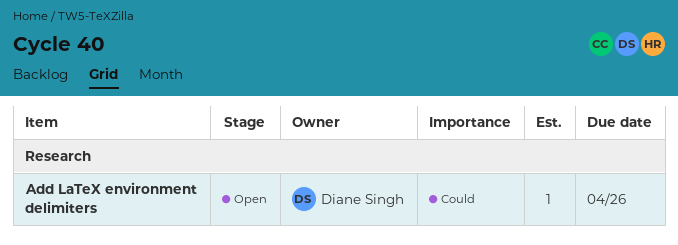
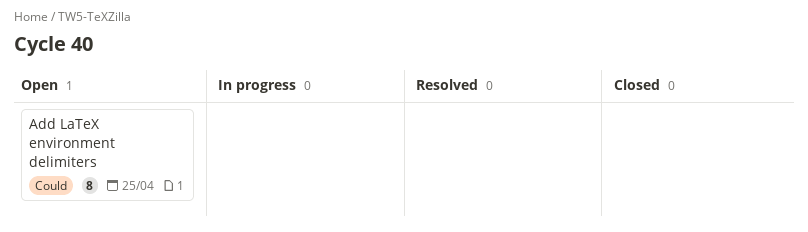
Add LaTeX environment delimiters, estimate: 1 -> 8
Add LaTeX environment delimiters, due: Apr 26 -> Apr 25

